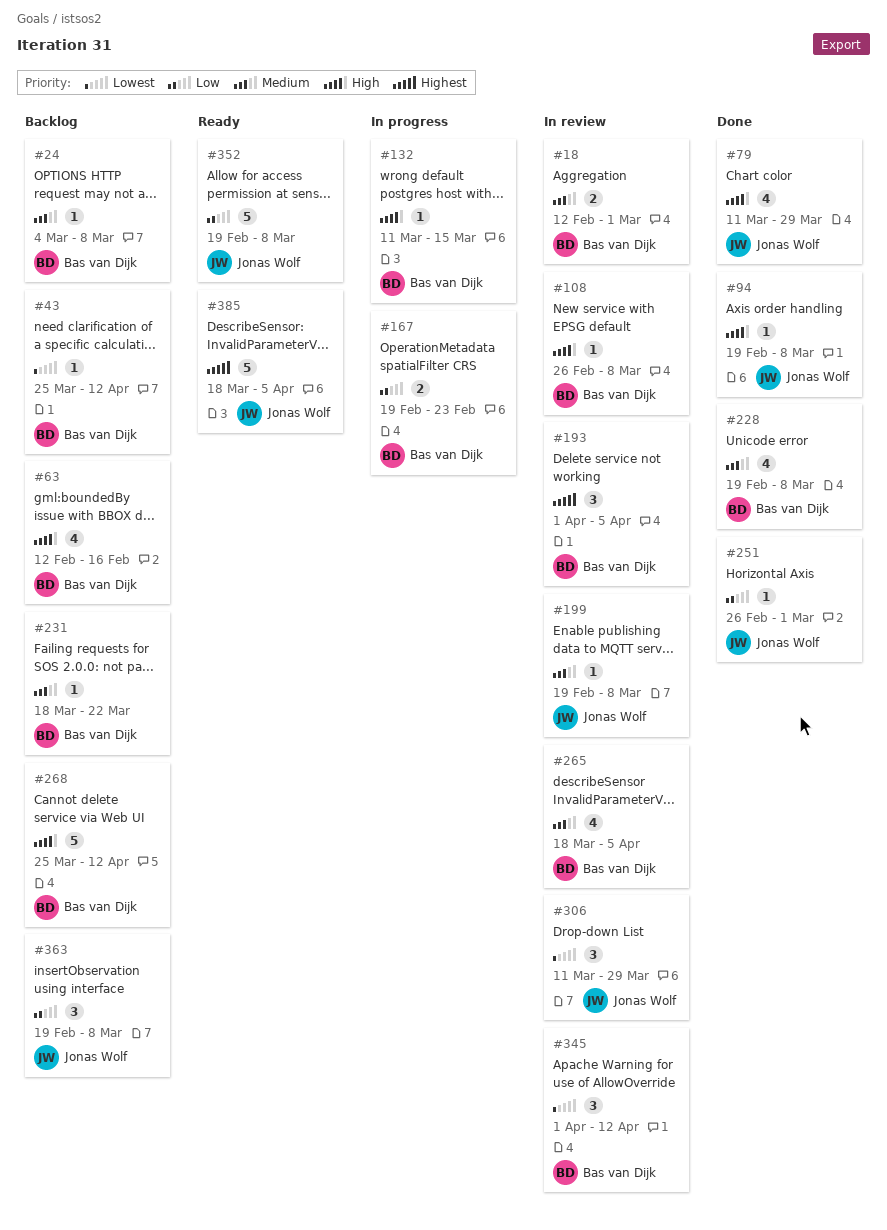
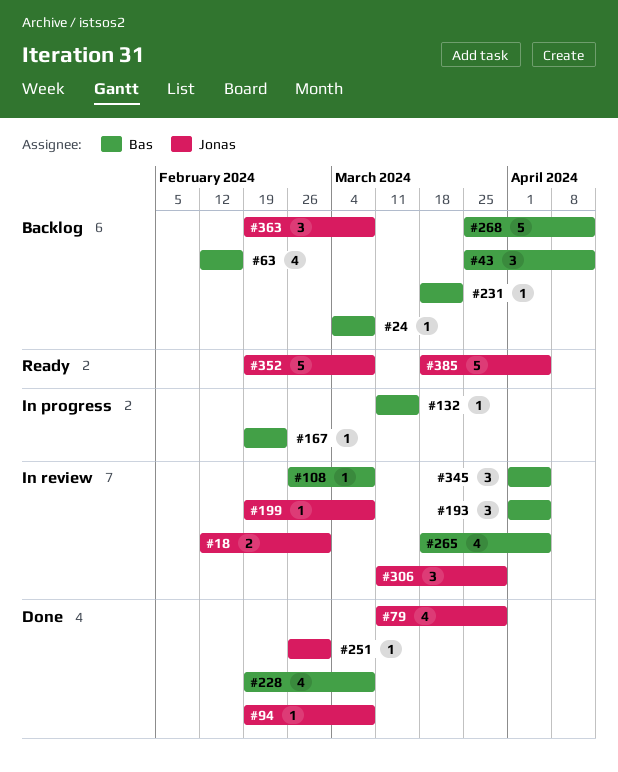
#18, owner: Bas van Dijk -> Jonas Wolf
#43, estimate: 1 -> 3
#167, estimate: 2 -> 1
#345, due: Apr 12 -> Apr 5

